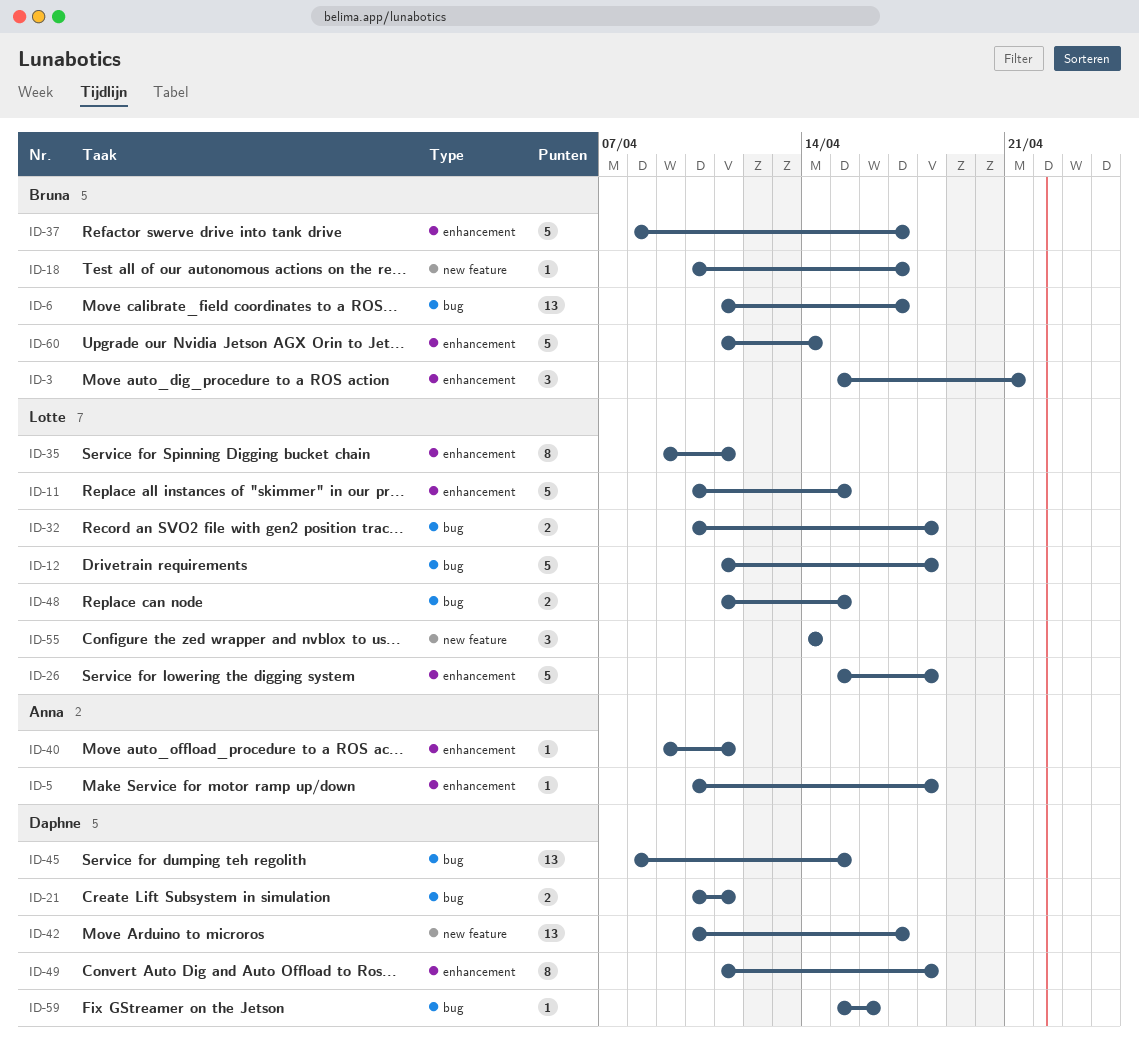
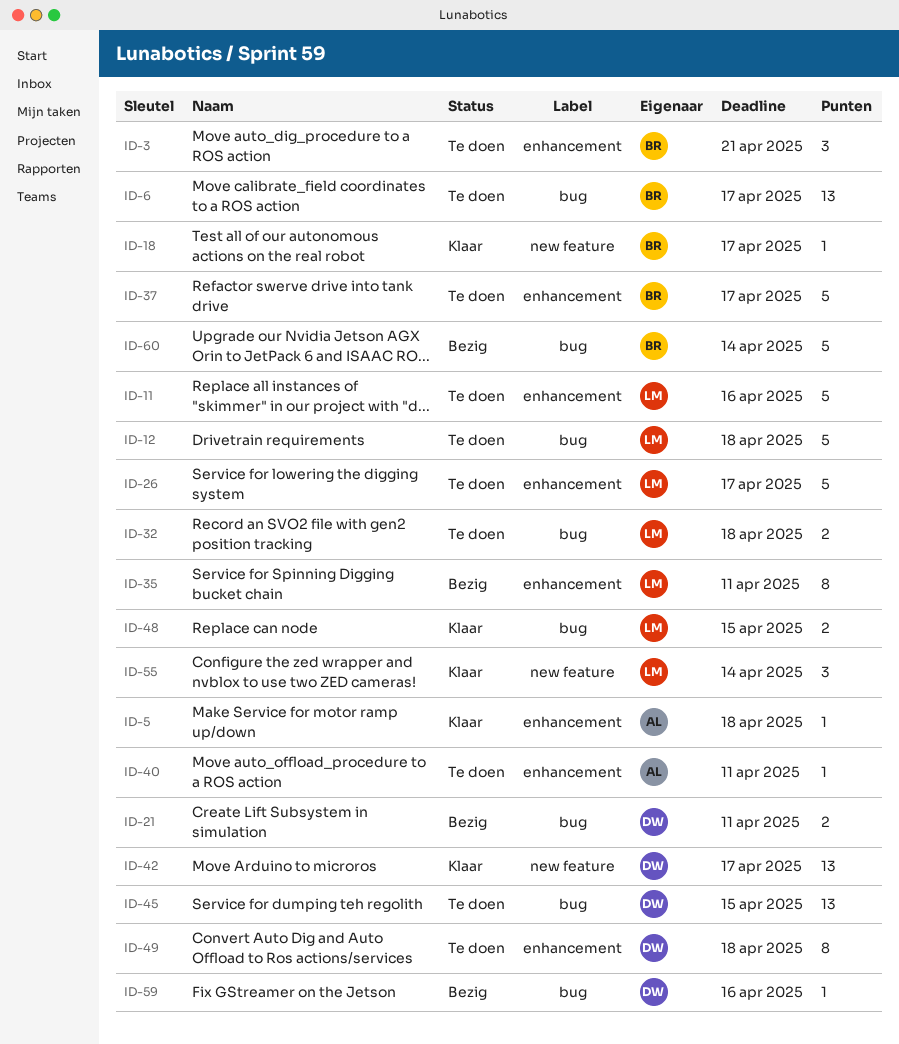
ID-11, due: Apr 15 -> Apr 16
ID-26, due: Apr 18 -> Apr 17
ID-60, label: enhancement -> bug

